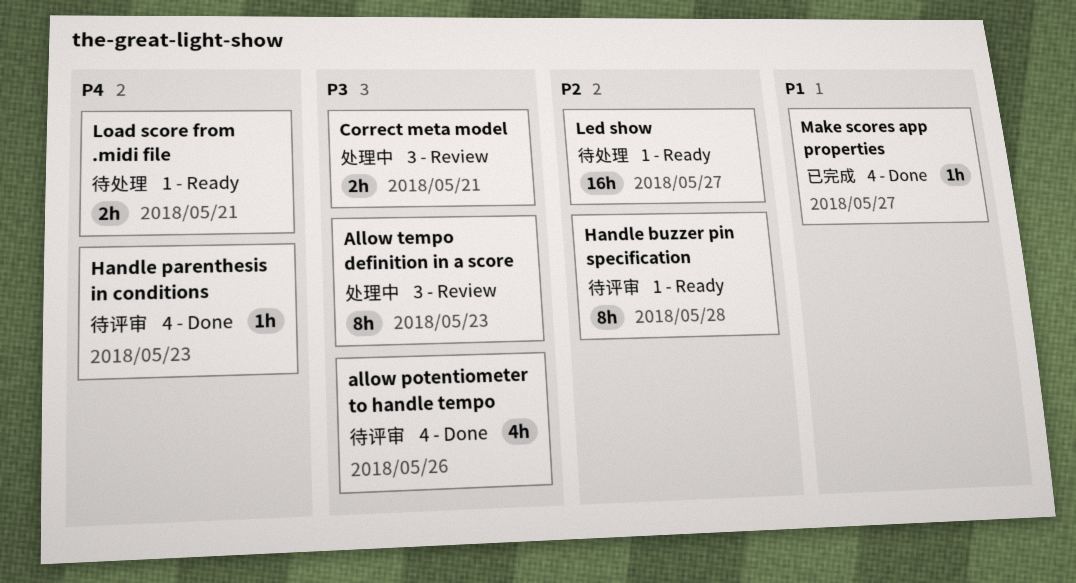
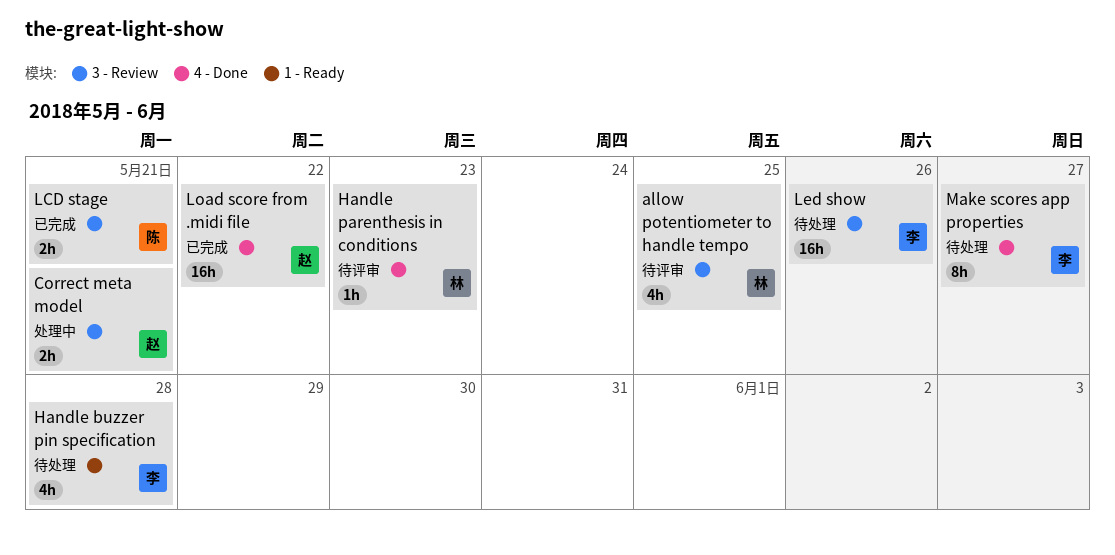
allow potentiometer to handle tempo, label: 4 - Done -> 3 - Review
allow potentiometer to handle tempo, due: May 26 -> May 25
Allow tempo definition in a score: present -> none
Handle buzzer pin specification, status: 待评审 -> 待处理
Handle buzzer pin specification, estimate: 8h -> 4h
LCD stage: none -> present
Led show, label: 1 - Ready -> 3 - Review
Led show, due: May 27 -> May 26
Load score from .midi file, status: 待处理 -> 已完成
Load score from .midi file, label: 1 - Ready -> 4 - Done
Load score from .midi file, estimate: 2h -> 16h
Load score from .midi file, due: May 21 -> May 22
Make scores app properties, status: 已完成 -> 待处理
Make scores app properties, estimate: 1h -> 8h

